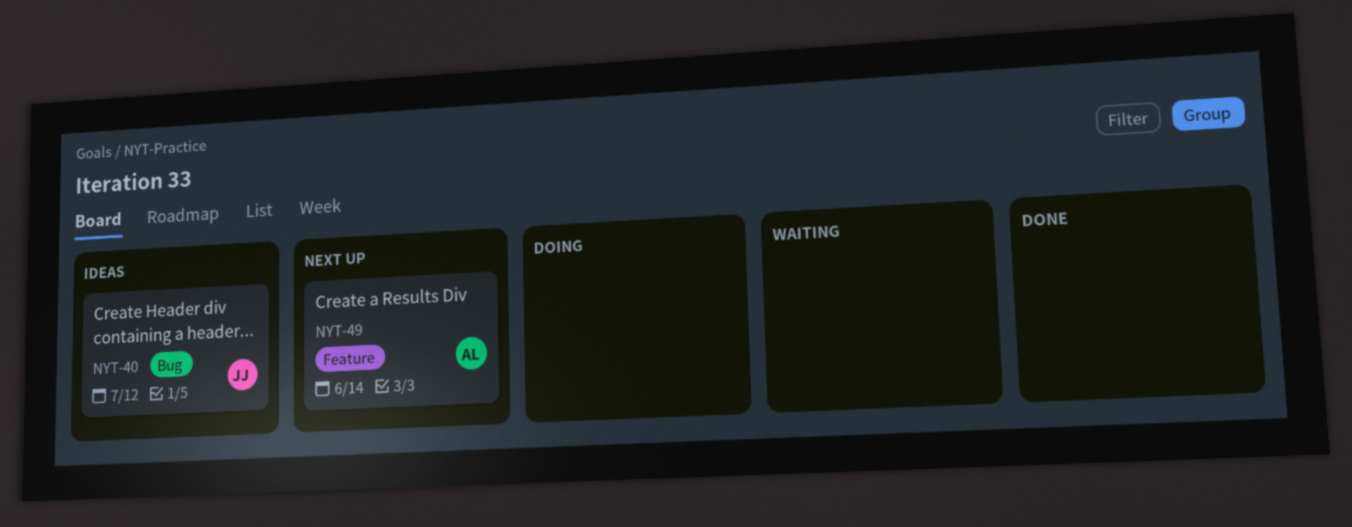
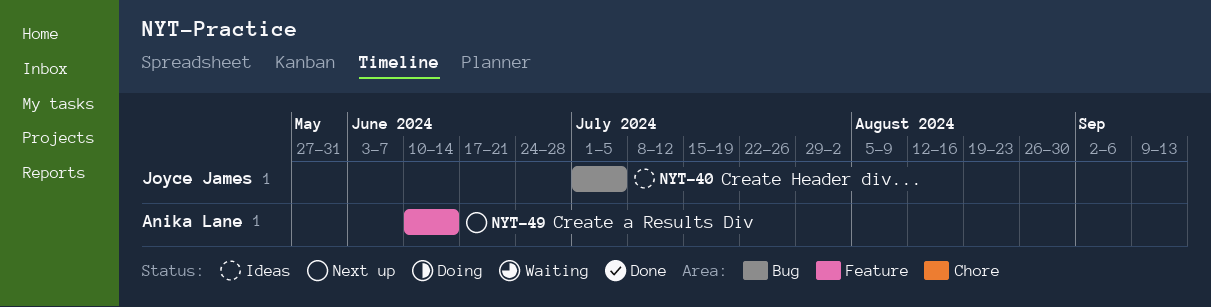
NYT-40, due: Jul 12 -> Jul 5

